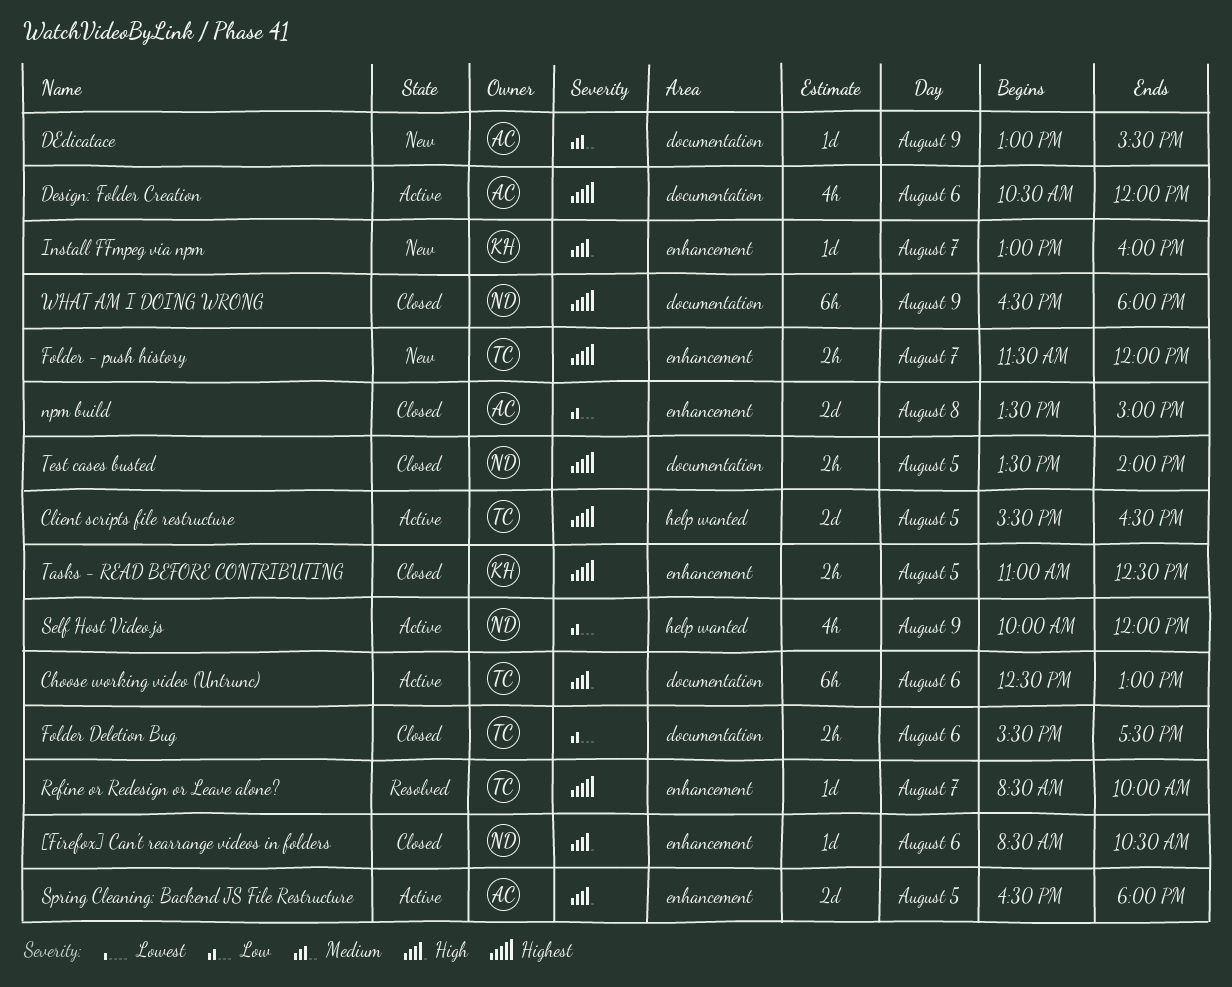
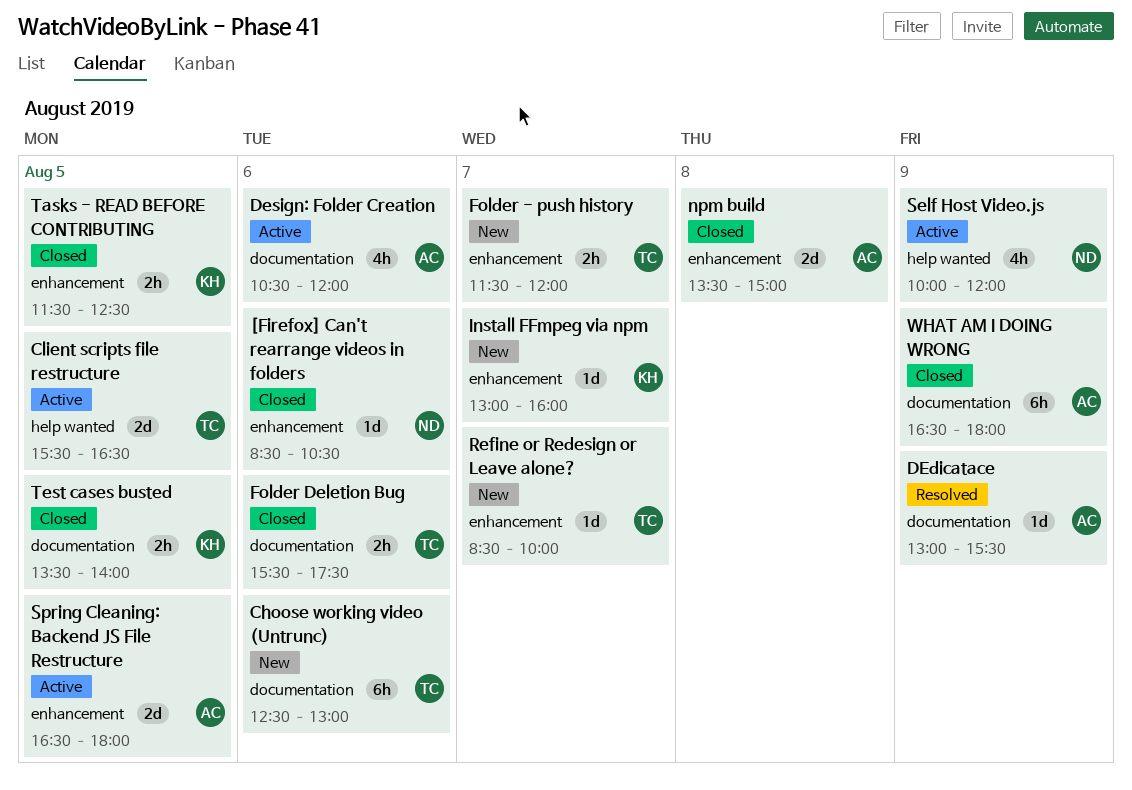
Choose working video (Untrunc), status: Active -> New
DEdicatace, status: New -> Resolved
Refine or Redesign or Leave alone?, status: Resolved -> New
Tasks - READ BEFORE CONTRIBUTING, begins: 11:00 -> 11:30
Test cases busted, owner: ND -> KH
WHAT AM I DOING WRONG, owner: ND -> AC

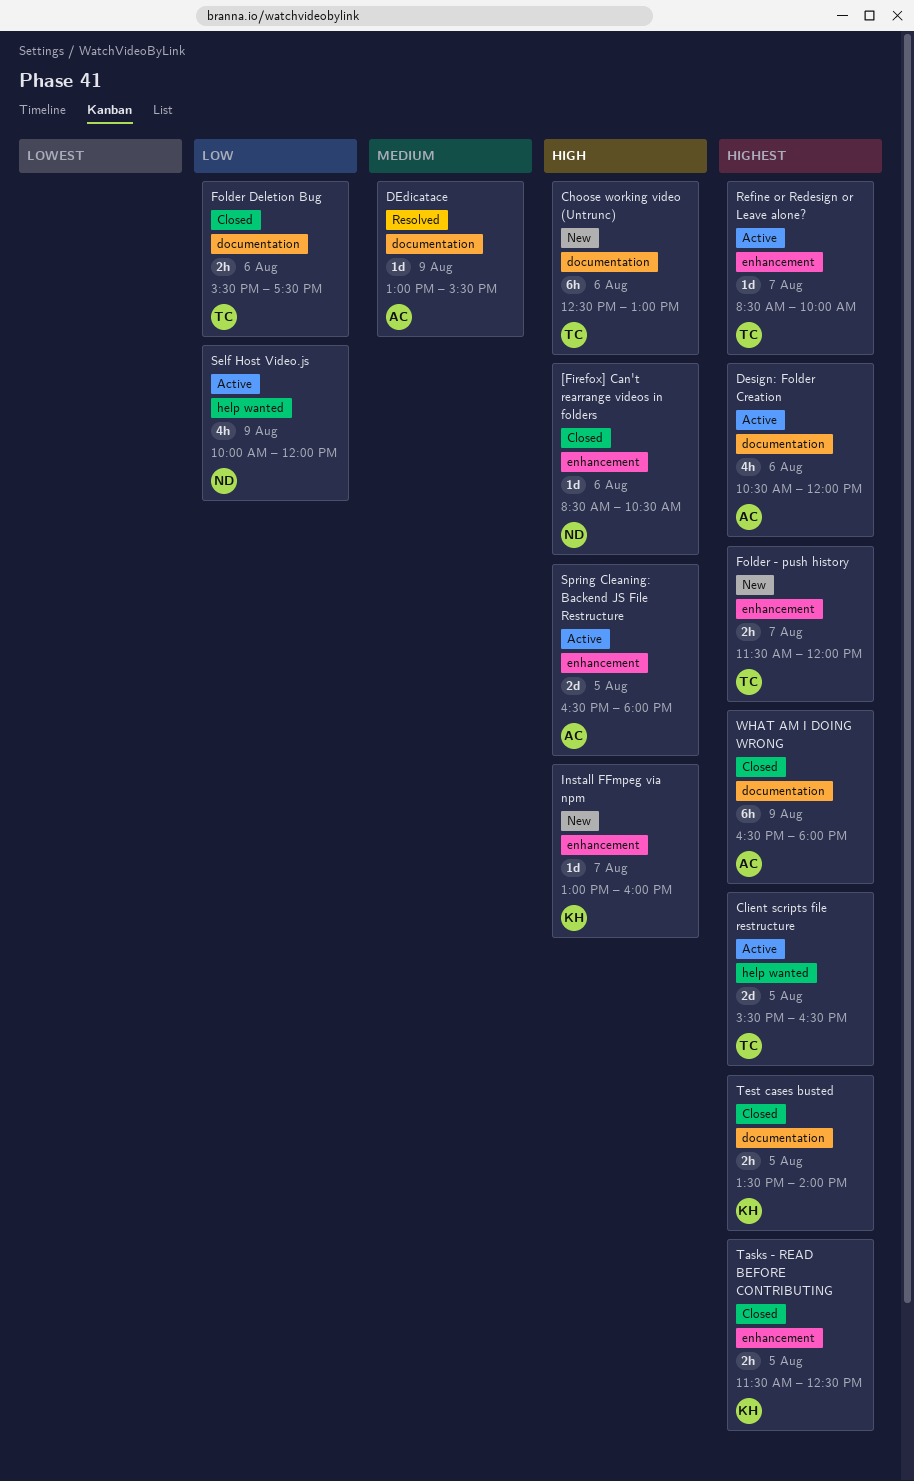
npm build: present -> none
Refine or Redesign or Leave alone?, status: New -> Active

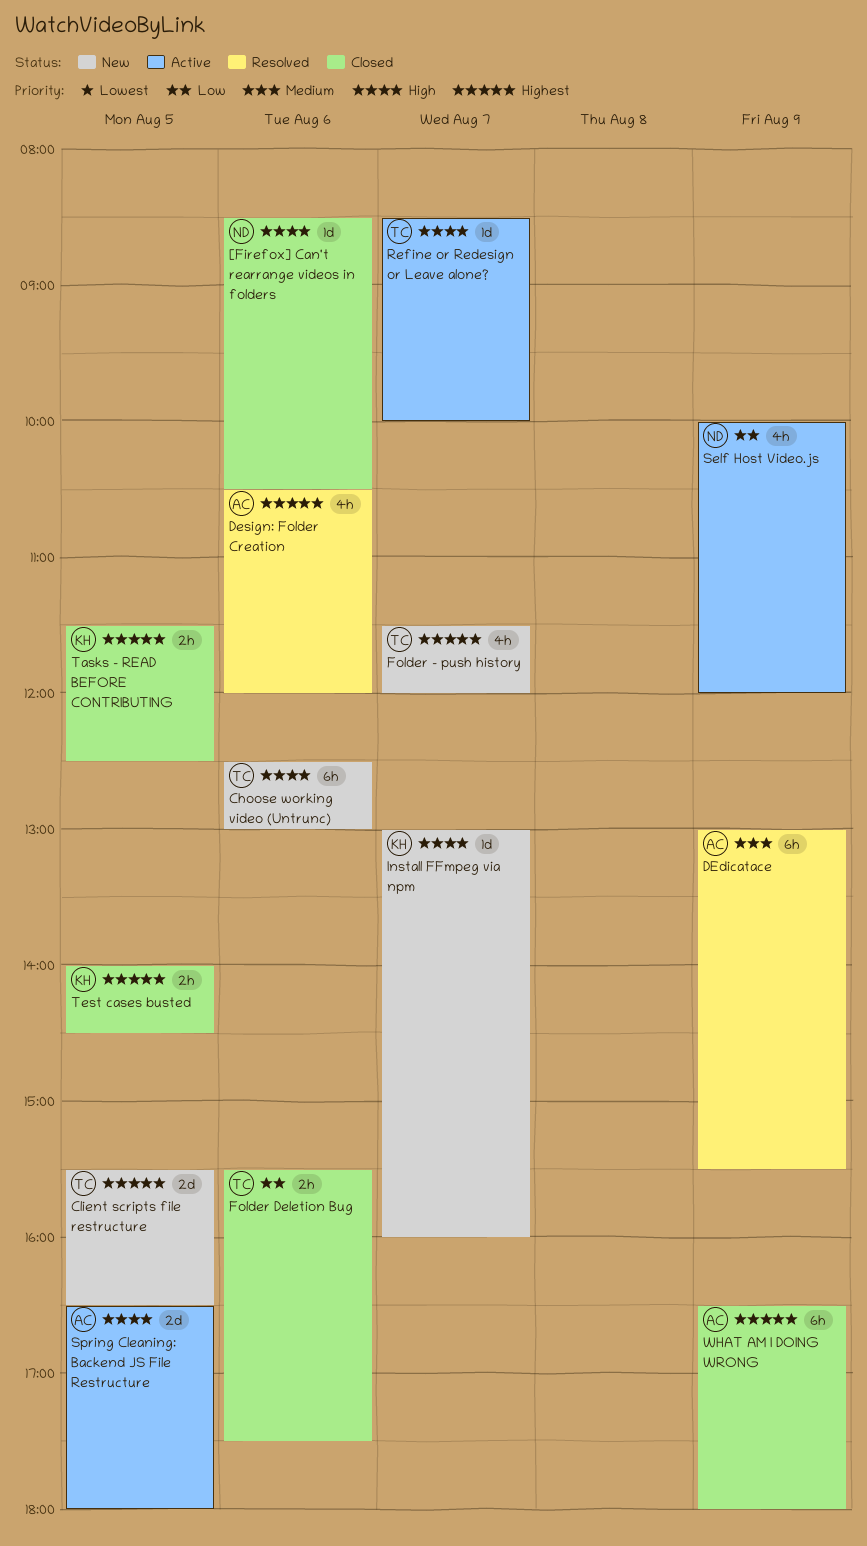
Client scripts file restructure, status: Active -> New
DEdicatace, estimate: 1d -> 6h
Design: Folder Creation, status: Active -> Resolved
Folder - push history, estimate: 2h -> 4h
Refine or Redesign or Leave alone?, priority: Highest -> High
Test cases busted, begins: 13:30 -> 14:00
Test cases busted, ends: 14:00 -> 14:30

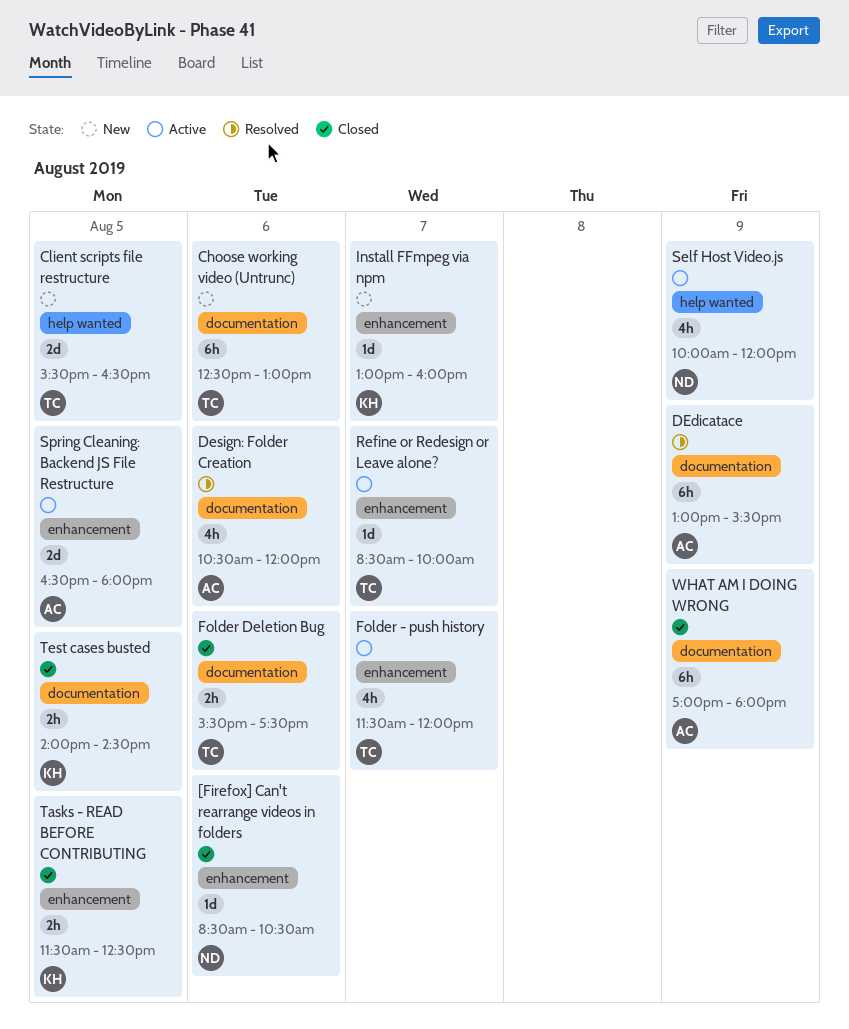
Folder - push history, status: New -> Active
WHAT AM I DOING WRONG, begins: 16:30 -> 17:00

